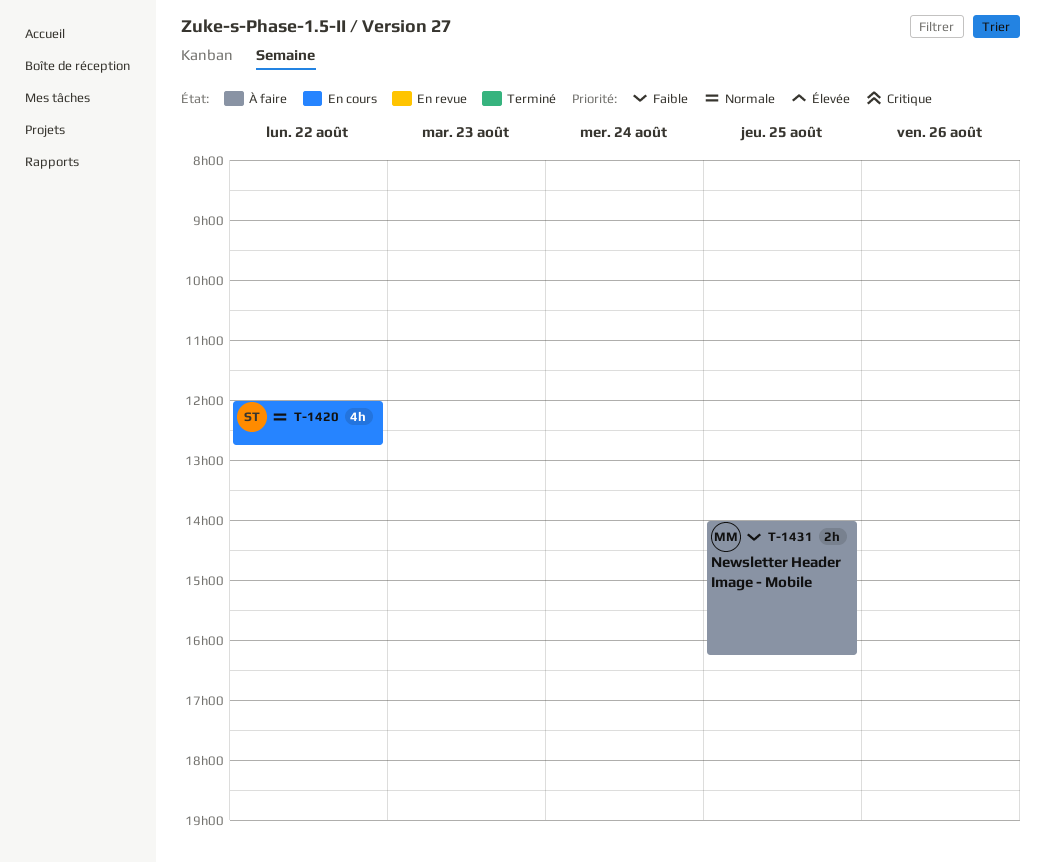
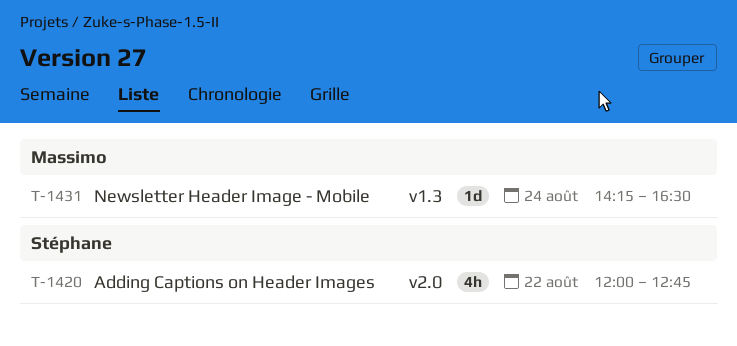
T-1431, estimate: 2h -> 1d
T-1431, day: Aug 25 -> Aug 24
T-1431, begins: 14:00 -> 14:15
T-1431, ends: 16:15 -> 16:30

